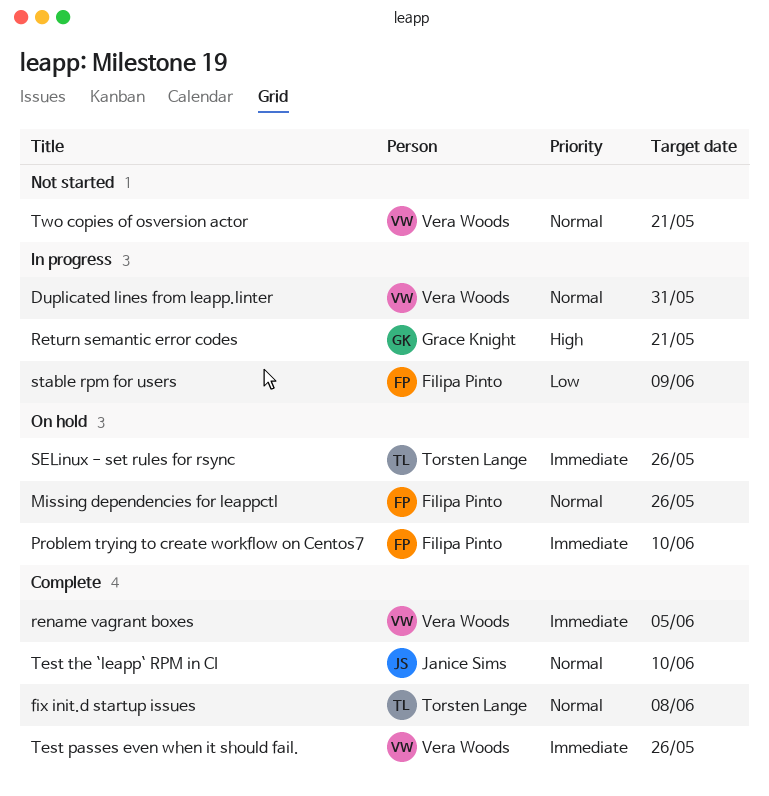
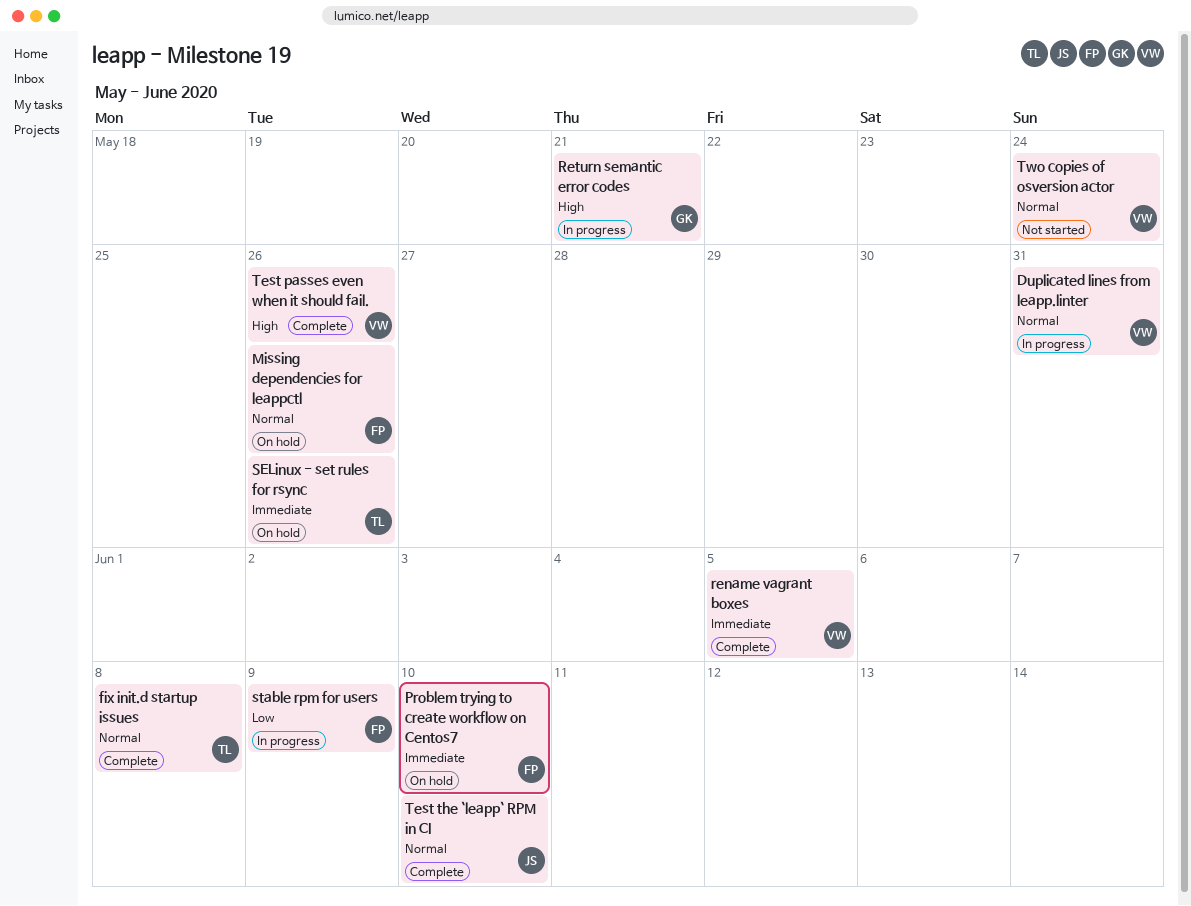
Test passes even when it should fail., priority: Immediate -> High
Two copies of osversion actor, due: May 21 -> May 24

